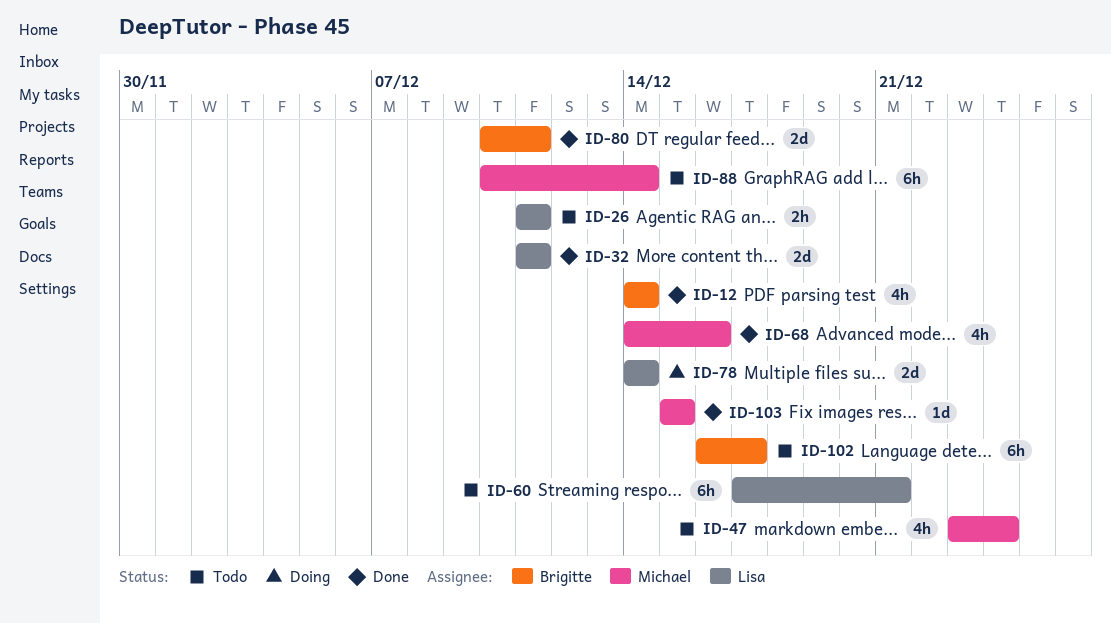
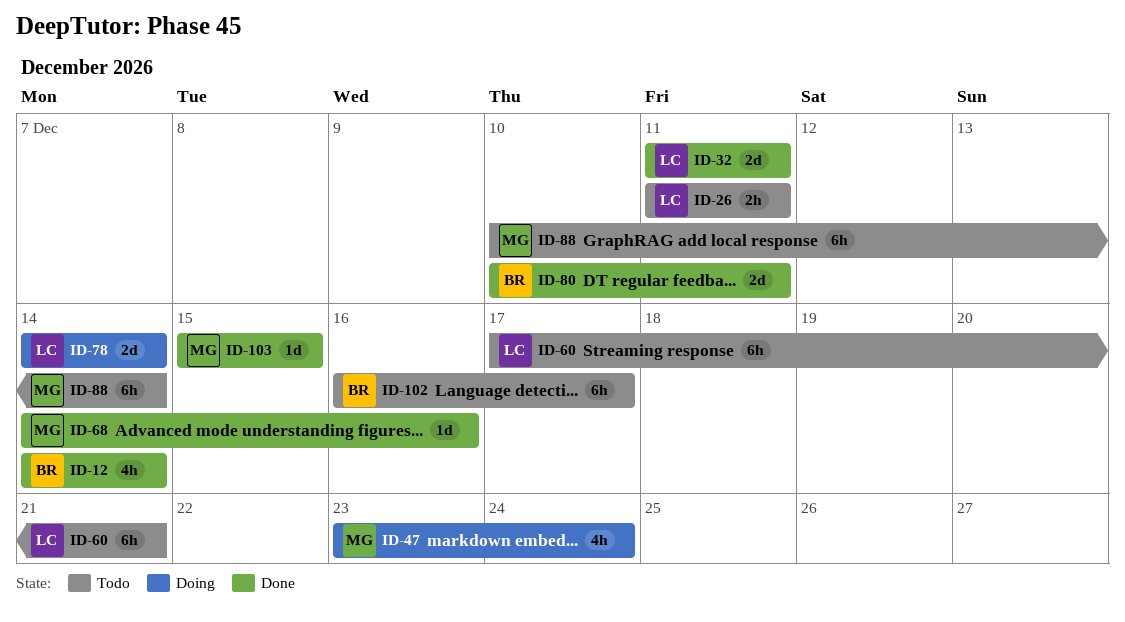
ID-47, status: Todo -> Doing
ID-68, estimate: 4h -> 1d

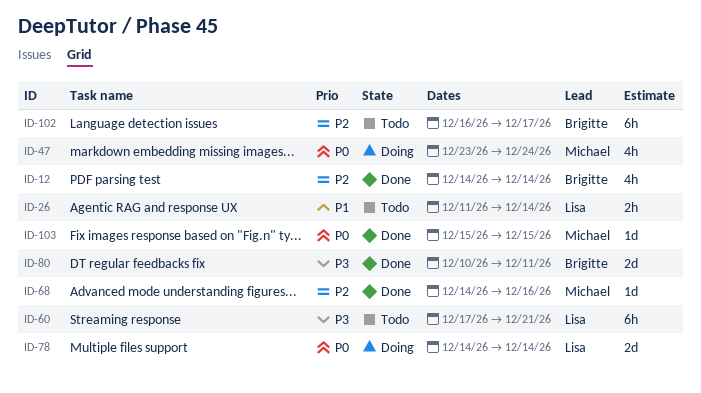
ID-26, due: Dec 11 -> Dec 14
ID-32: present -> none
ID-88: present -> none

